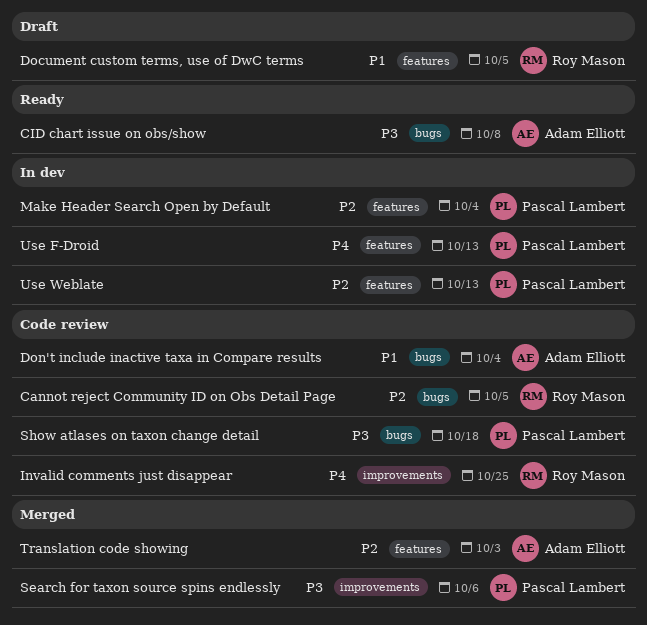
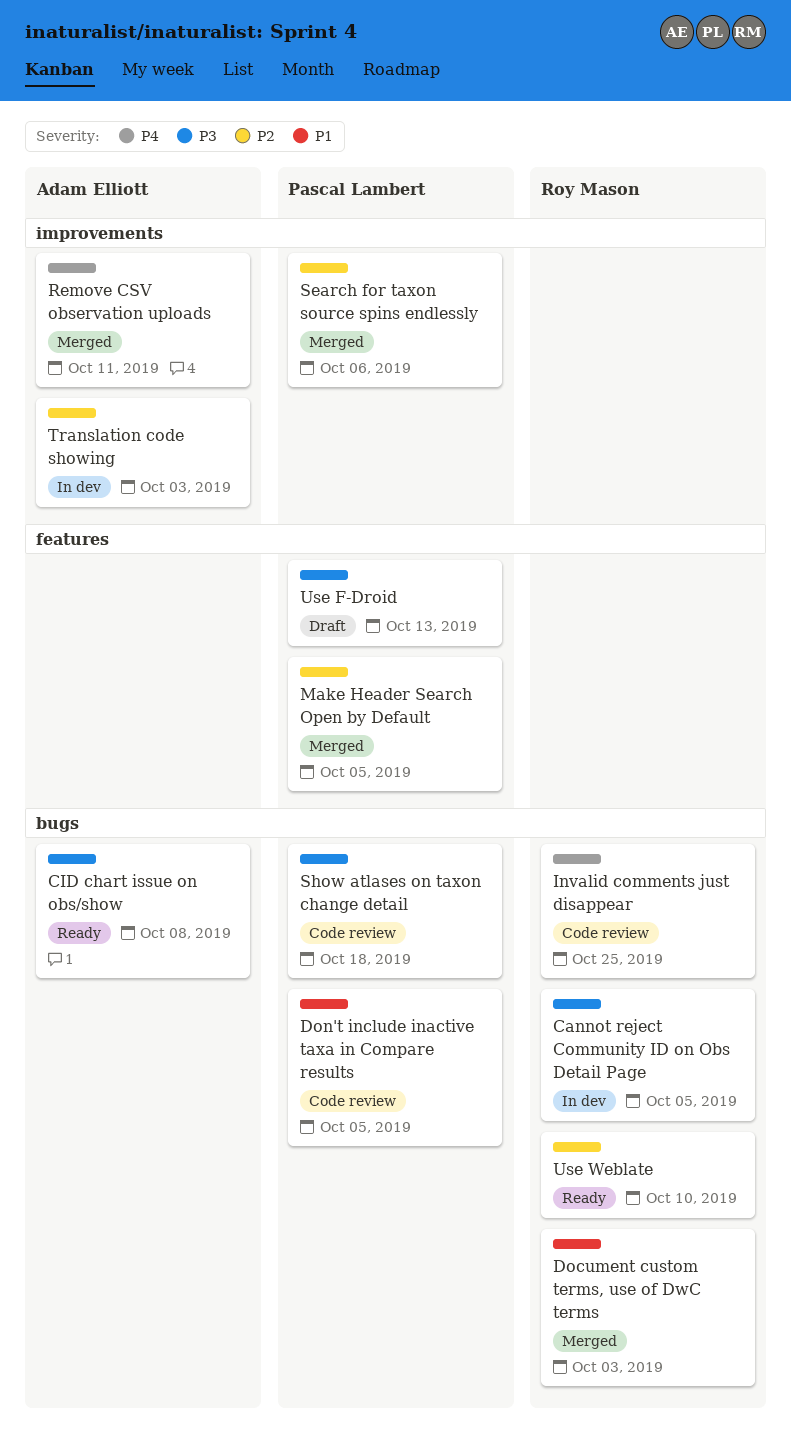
Cannot reject Community ID on Obs Detail Page, status: Code review -> In dev
Cannot reject Community ID on Obs Detail Page, priority: P2 -> P3
Document custom terms, use of DwC terms, status: Draft -> Merged
Document custom terms, use of DwC terms, label: features -> bugs
Document custom terms, use of DwC terms, due: Oct 5 -> Oct 3
Don't include inactive taxa in Compare results, owner: Adam Elliott -> Pascal Lambert
Don't include inactive taxa in Compare results, due: Oct 4 -> Oct 5
Invalid comments just disappear, label: improvements -> bugs
Make Header Search Open by Default, status: In dev -> Merged
Make Header Search Open by Default, due: Oct 4 -> Oct 5
Remove CSV observation uploads: none -> present
Search for taxon source spins endlessly, priority: P3 -> P2
Translation code showing, status: Merged -> In dev
Translation code showing, label: features -> improvements
Use F-Droid, status: In dev -> Draft
Use F-Droid, priority: P4 -> P3
Use Weblate, status: In dev -> Ready
Use Weblate, owner: Pascal Lambert -> Roy Mason
Use Weblate, label: features -> bugs
Use Weblate, due: Oct 13 -> Oct 10

